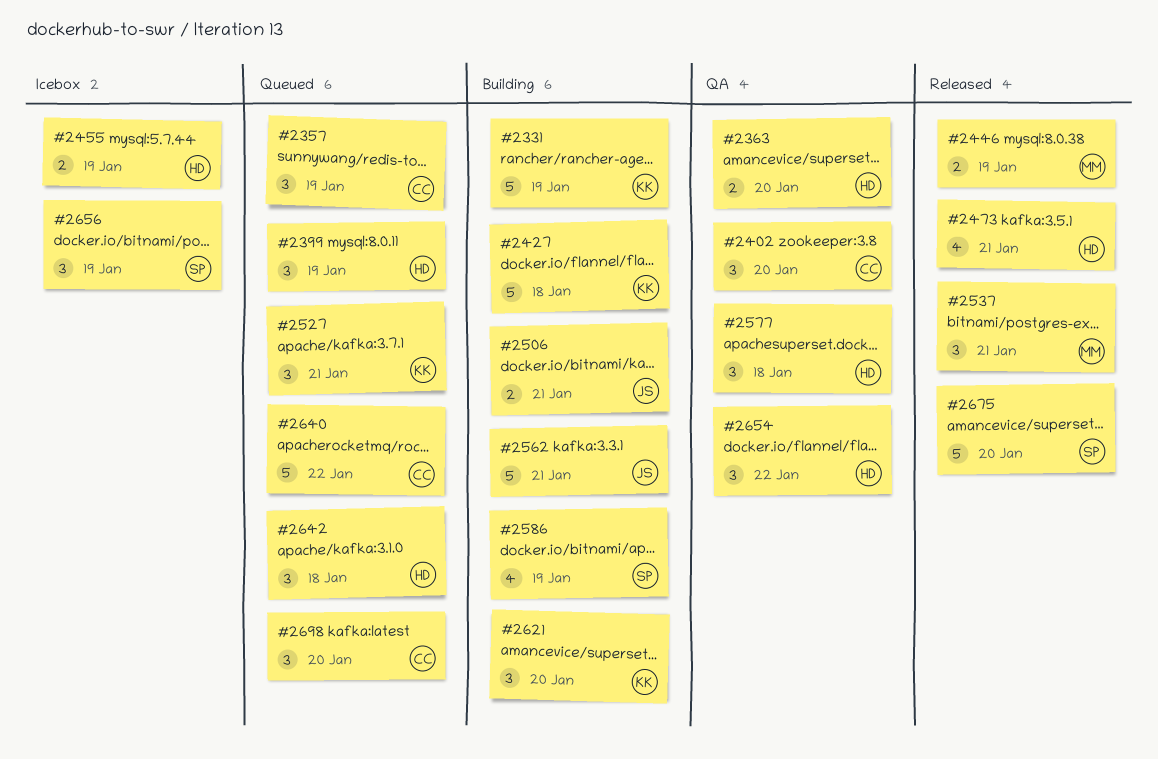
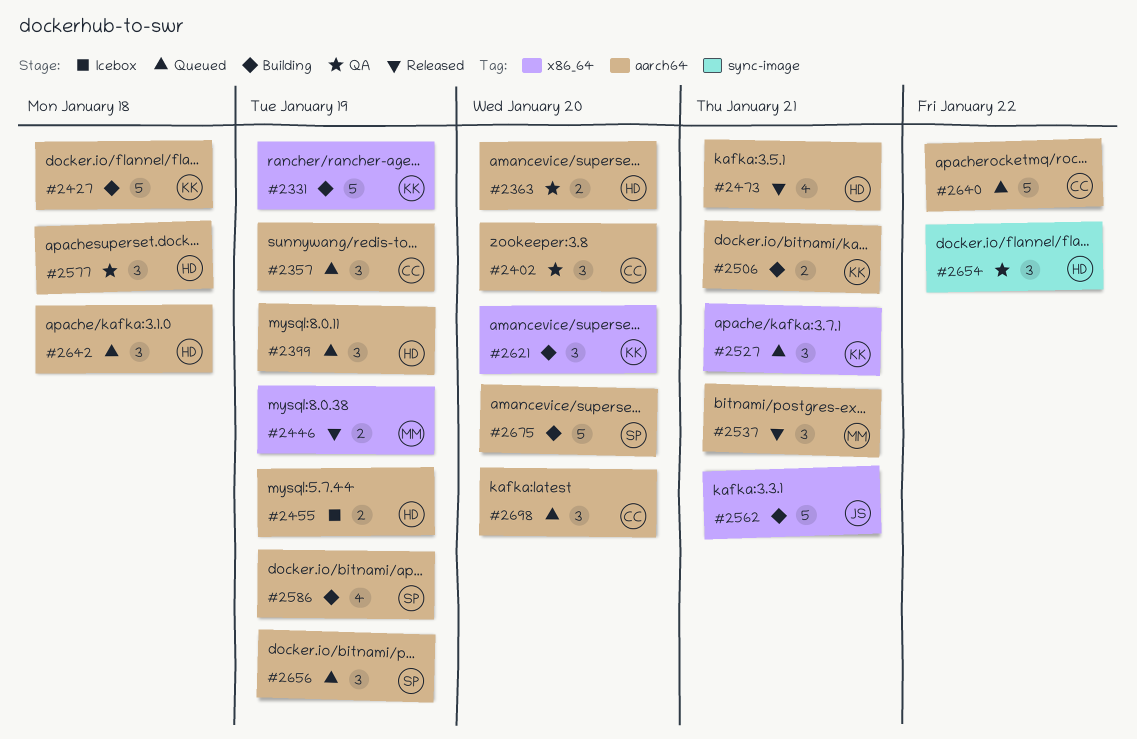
#2506, owner: JS -> KK
#2656, status: Icebox -> Queued
#2675, status: Released -> Building

